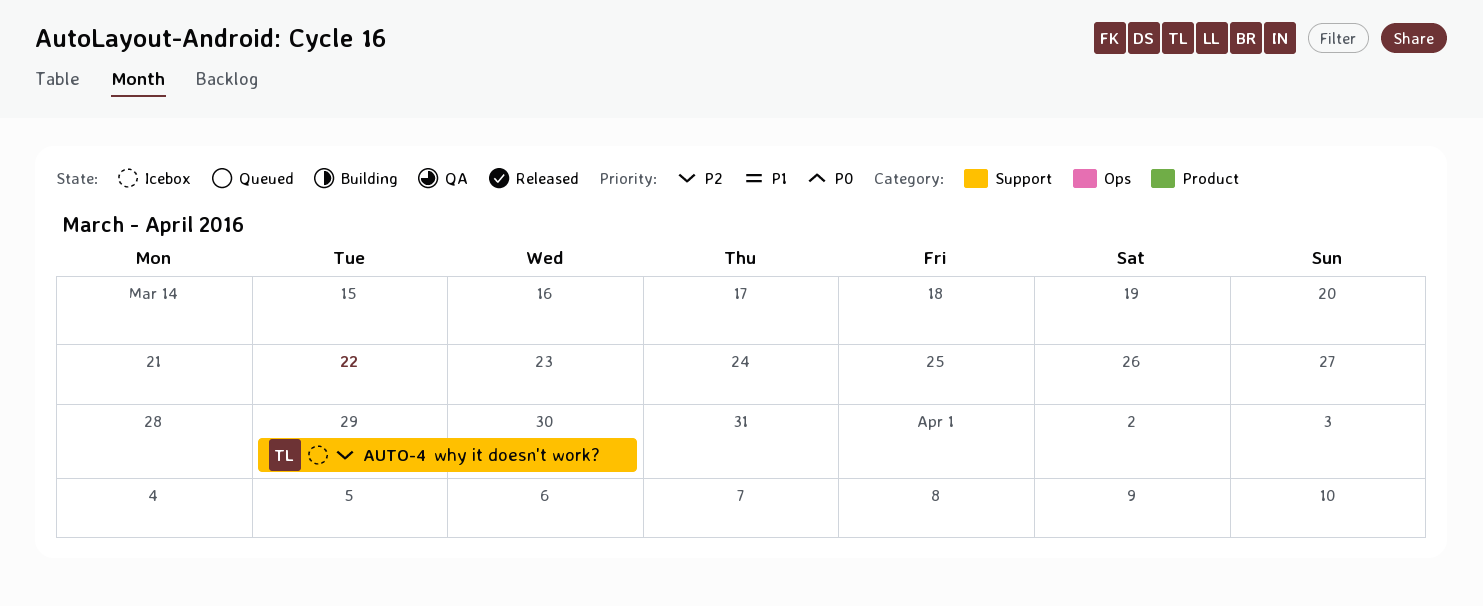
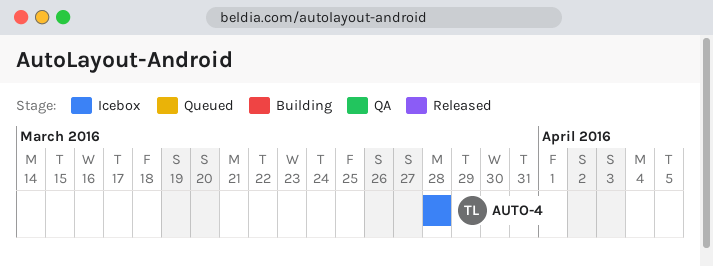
AUTO-4, start: Mar 29 -> Mar 28
AUTO-4, due: Mar 30 -> Mar 28

